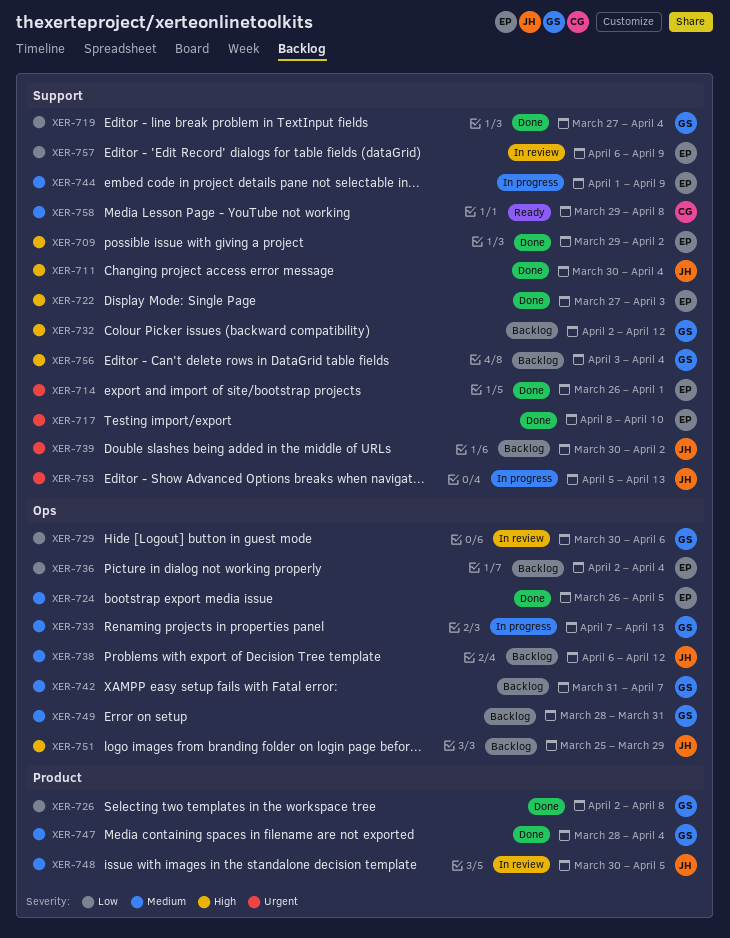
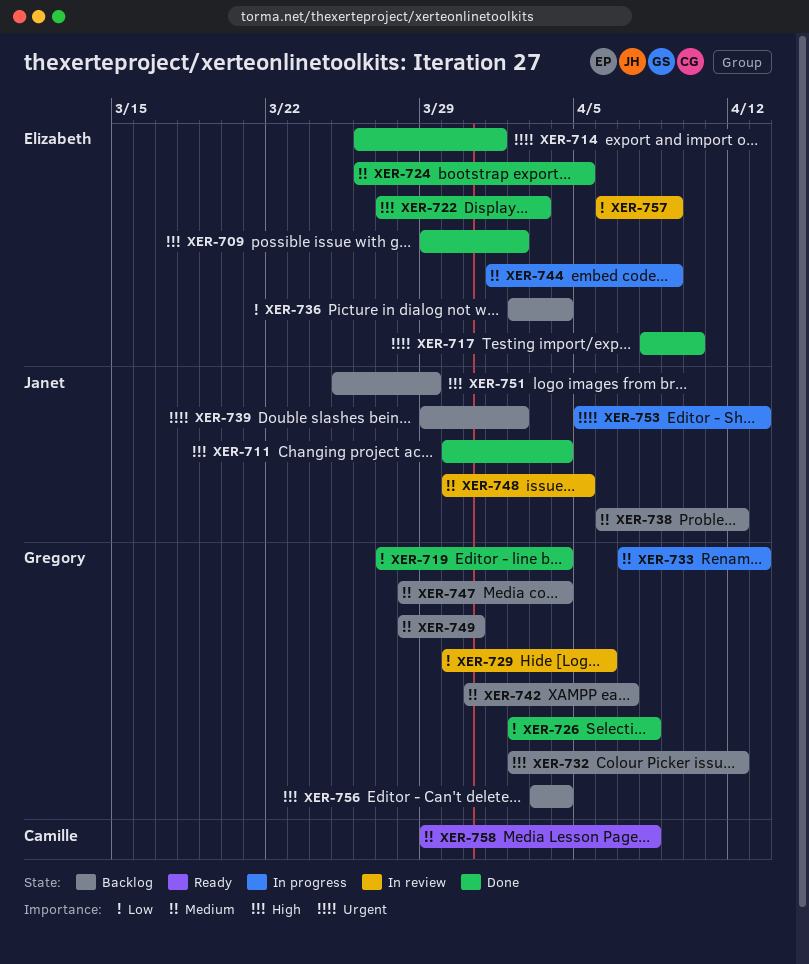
XER-739, start: Mar 30 -> Mar 29
XER-747, status: Done -> Backlog

